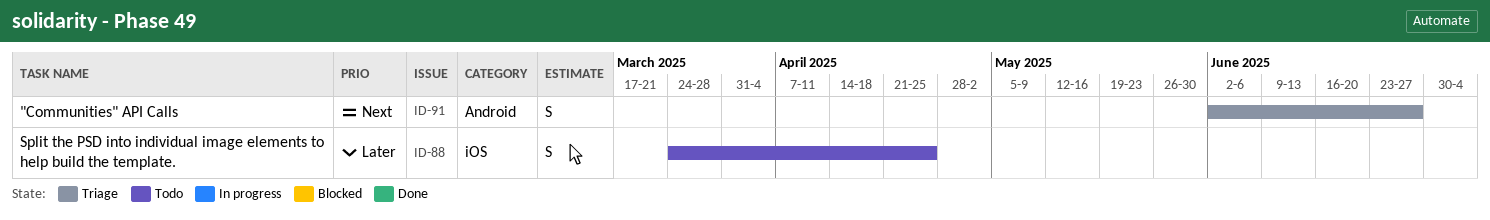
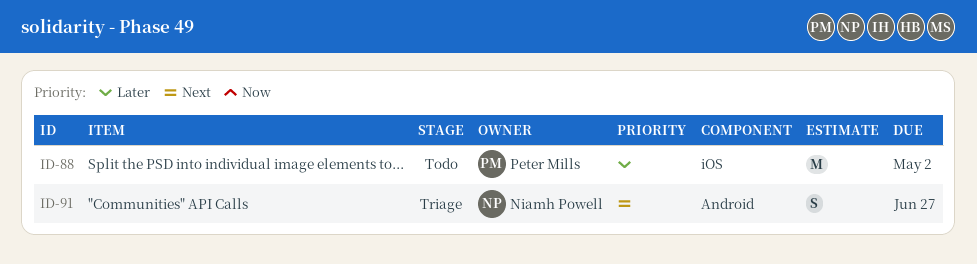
ID-88, estimate: S -> M
ID-88, due: Apr 25 -> May 2

